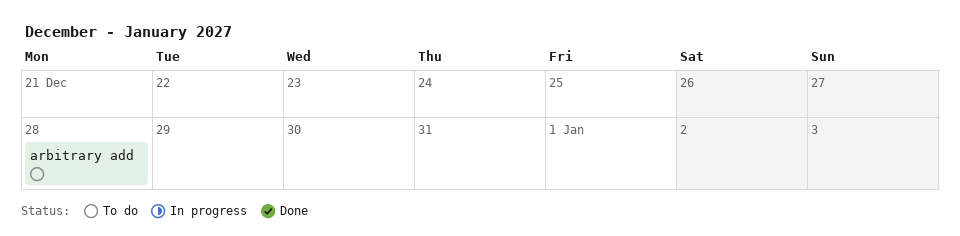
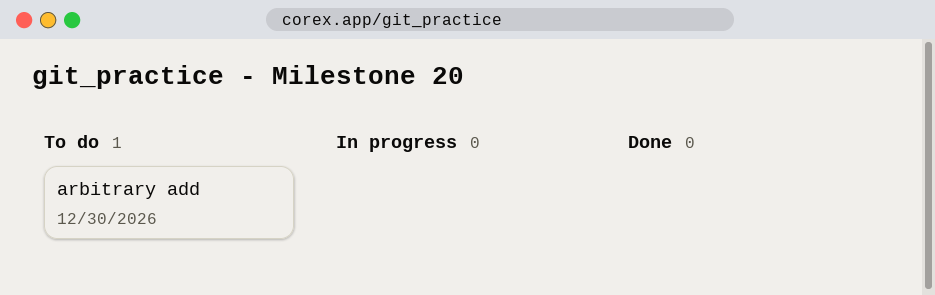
arbitrary add, due: Dec 28 -> Dec 30

